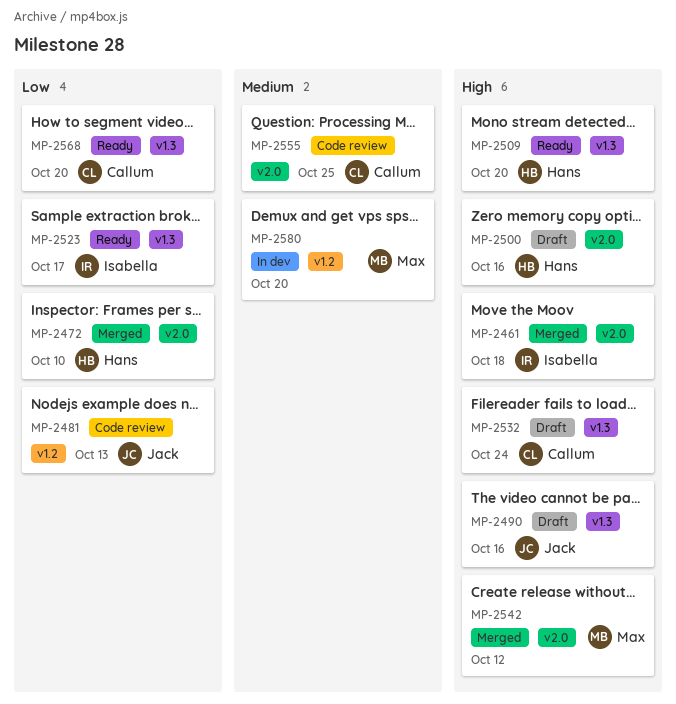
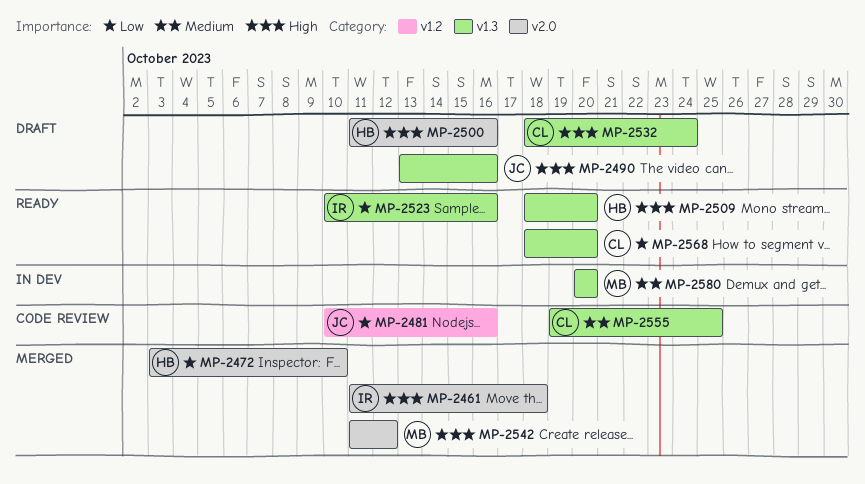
MP-2481, due: Oct 13 -> Oct 16
MP-2523, due: Oct 17 -> Oct 16
MP-2555, label: v2.0 -> v1.3
MP-2580, label: v1.2 -> v1.3

